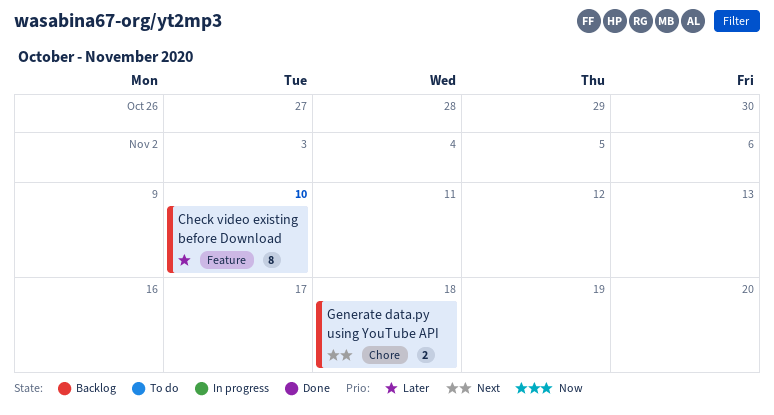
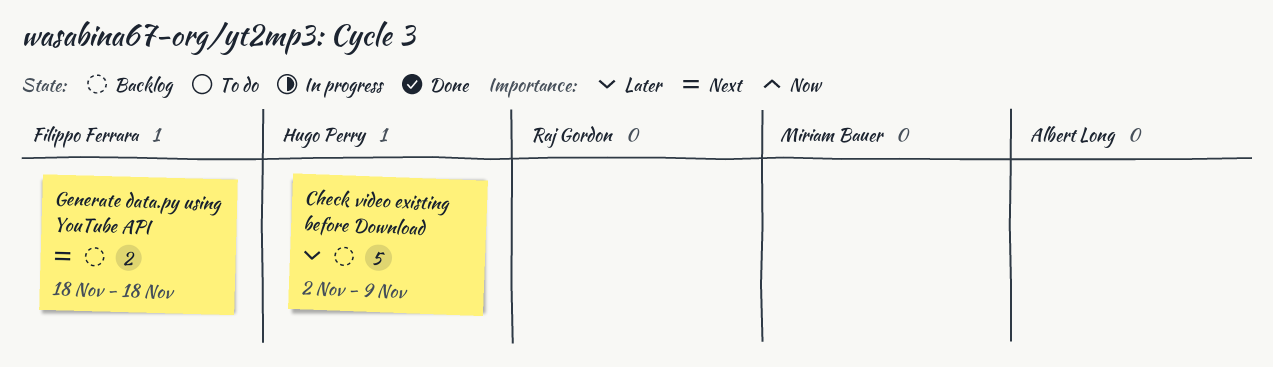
Check video existing before Download, estimate: 8 -> 5
Check video existing before Download, due: Nov 10 -> Nov 9

